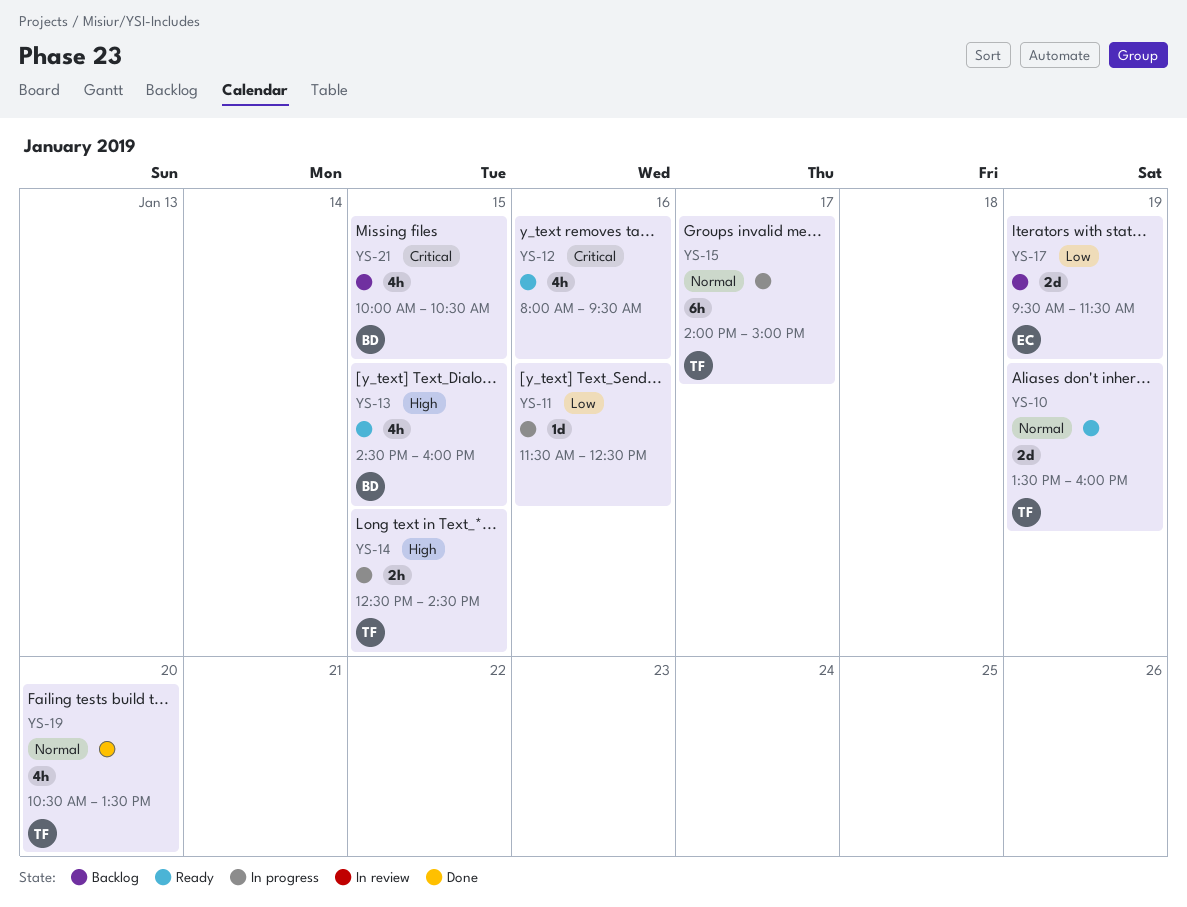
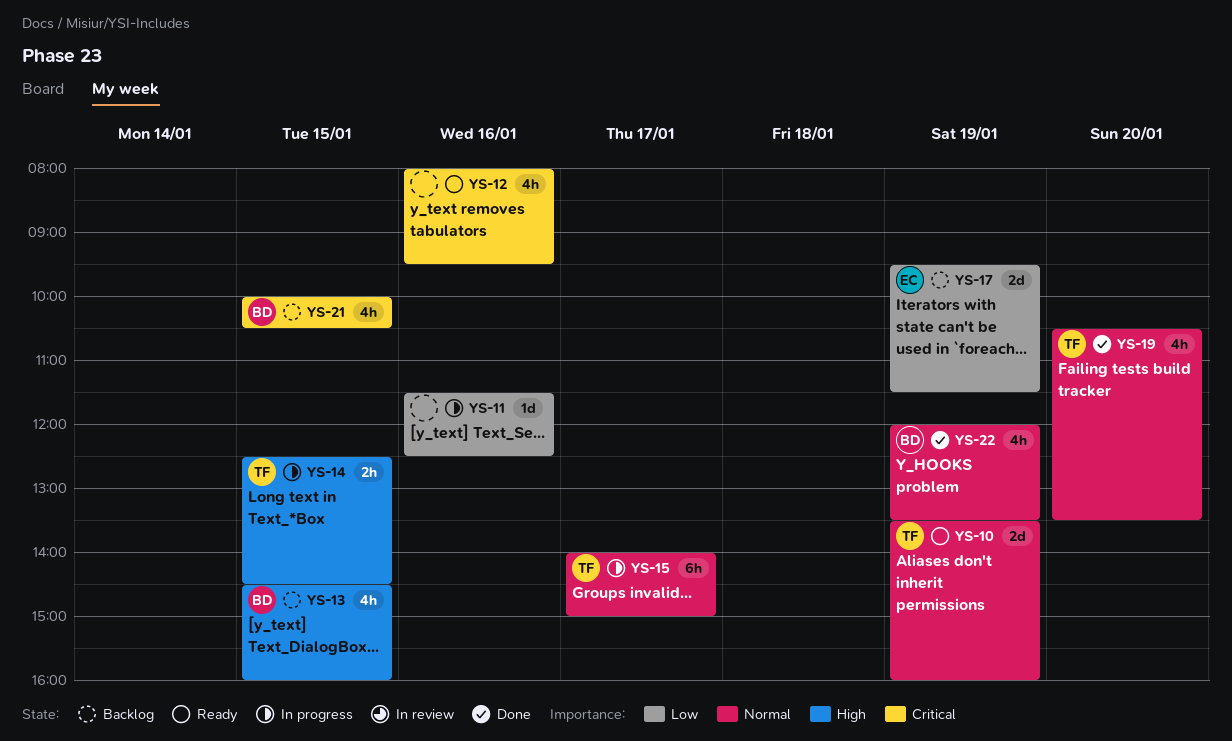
YS-13, status: Ready -> Backlog
YS-22: none -> present

